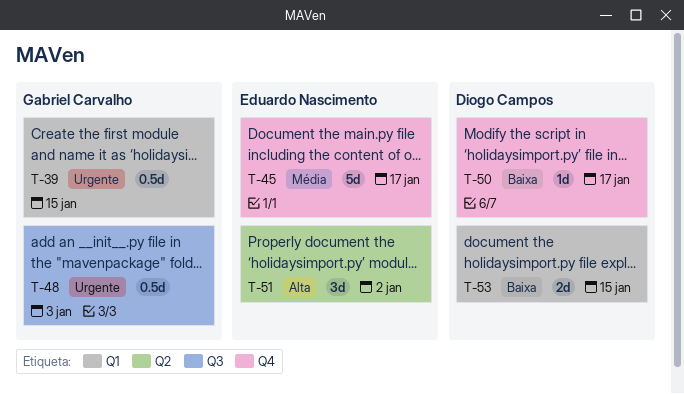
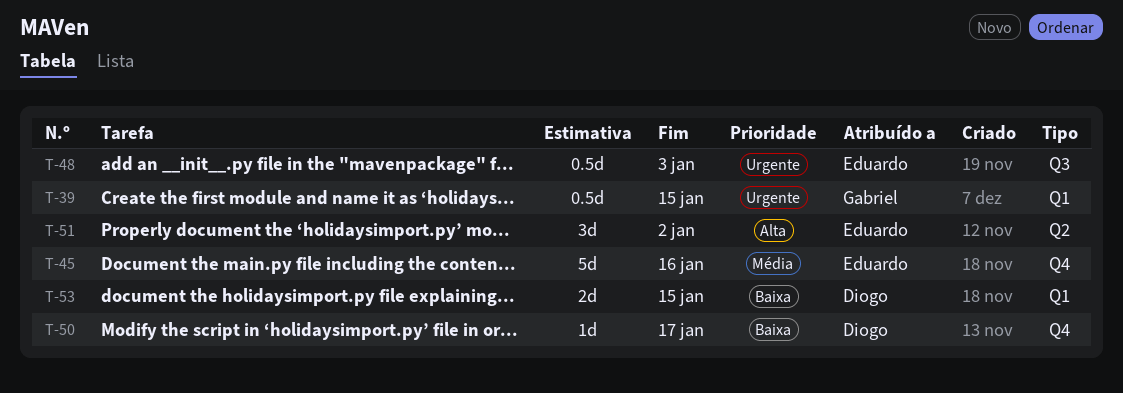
T-45, due: Jan 17 -> Jan 16
T-48, owner: Gabriel Carvalho -> Eduardo Nascimento

